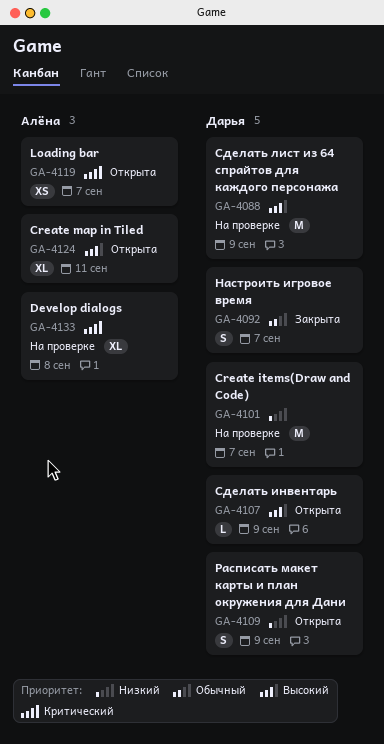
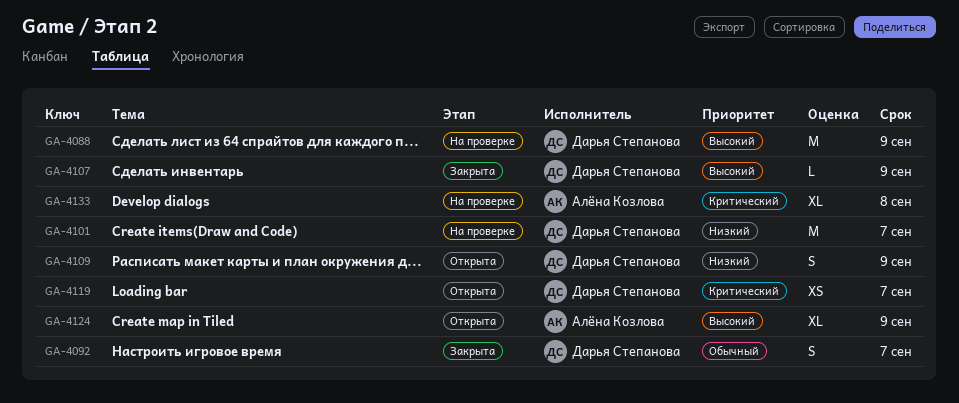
GA-4107, status: Открыта -> Закрыта
GA-4119, owner: Алёна Козлова -> Дарья Степанова
GA-4124, due: Sep 11 -> Sep 9

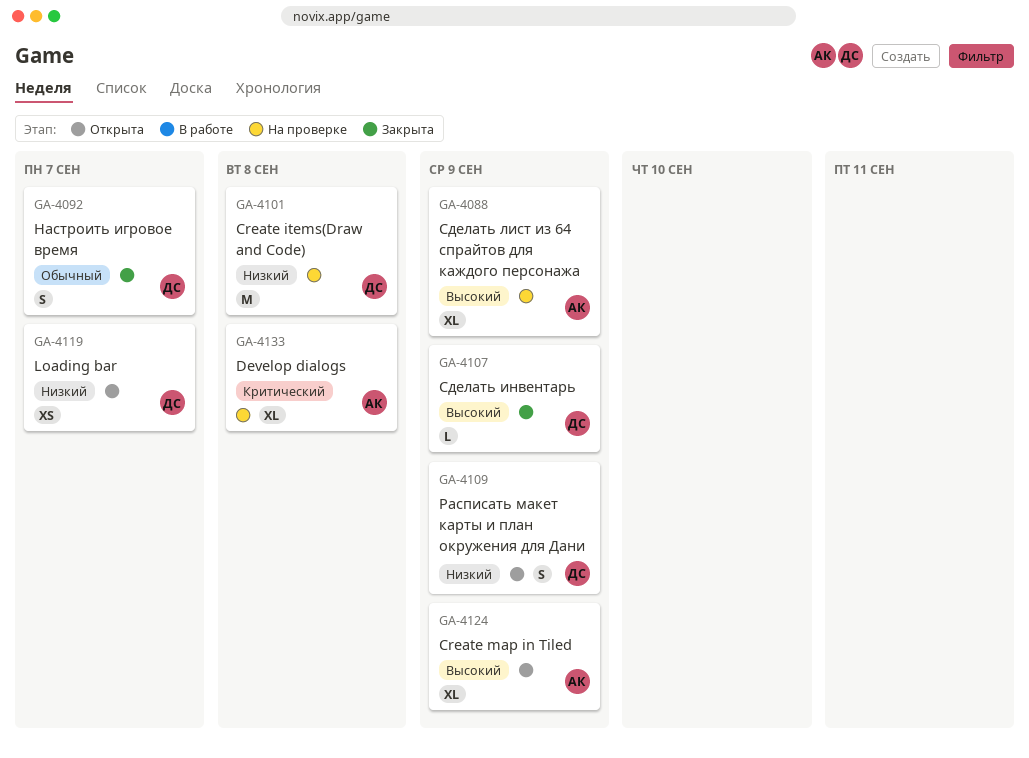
GA-4088, owner: Дарья Степанова -> Алёна Козлова
GA-4088, estimate: M -> XL
GA-4101, due: Sep 7 -> Sep 8
GA-4119, priority: Критический -> Низкий

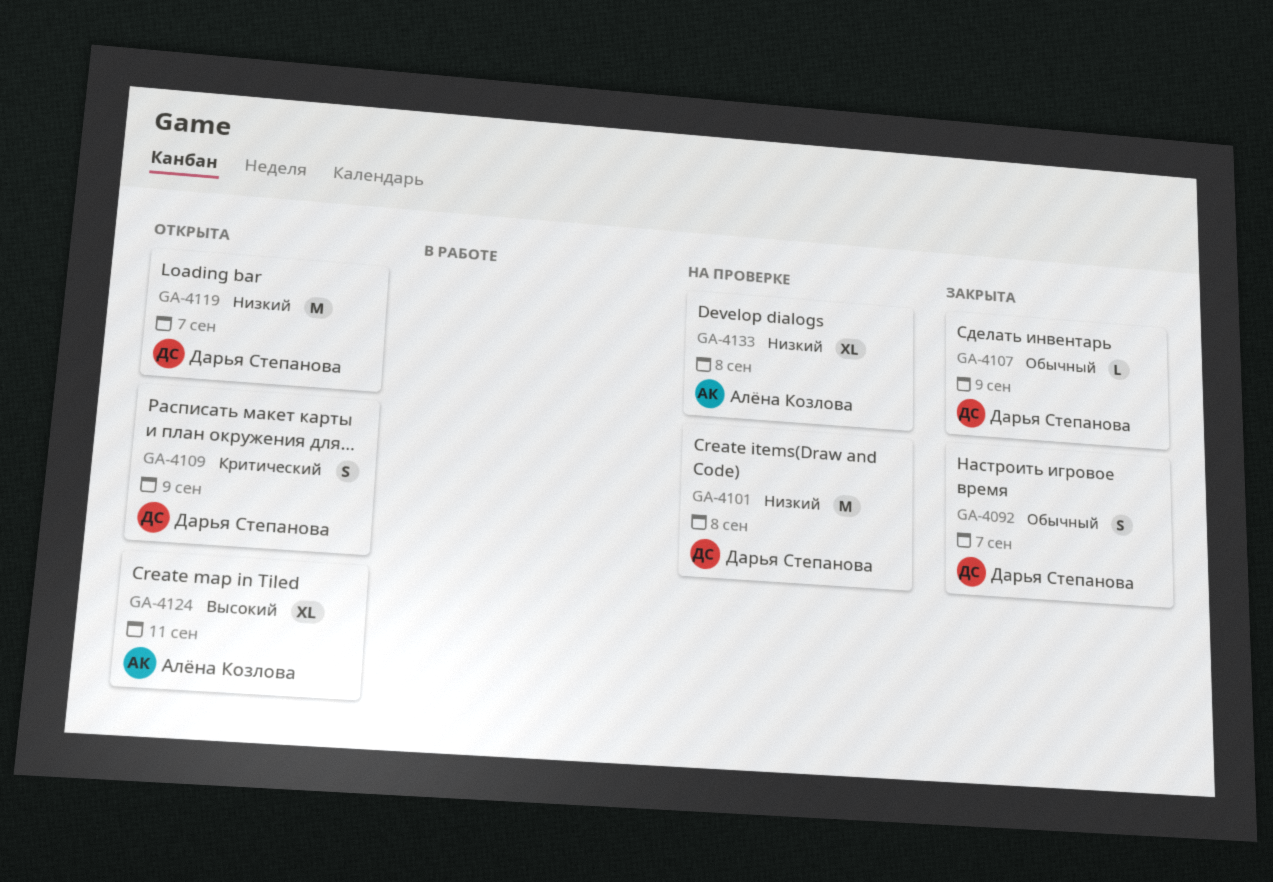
GA-4088: present -> none
GA-4107, priority: Высокий -> Обычный
GA-4109, priority: Низкий -> Критический
GA-4119, estimate: XS -> M
GA-4124, due: Sep 9 -> Sep 11
GA-4133, priority: Критический -> Низкий

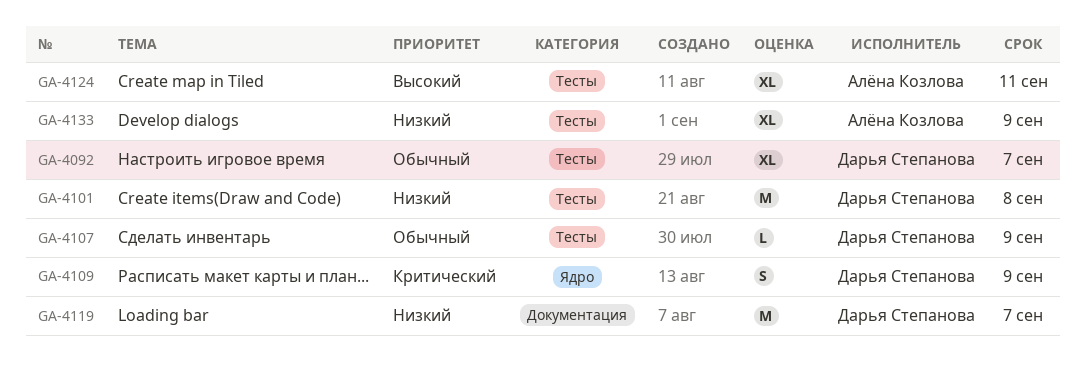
GA-4092, estimate: S -> XL
GA-4133, due: Sep 8 -> Sep 9

